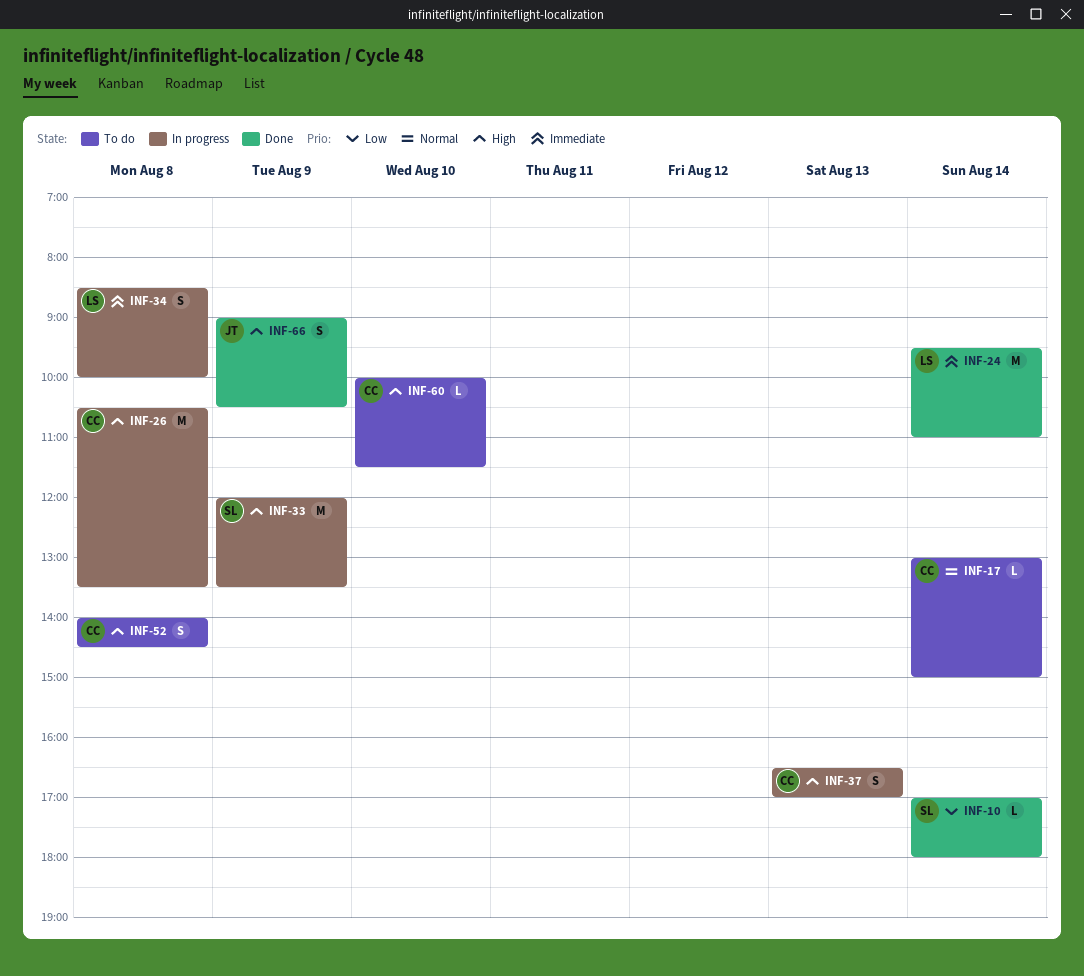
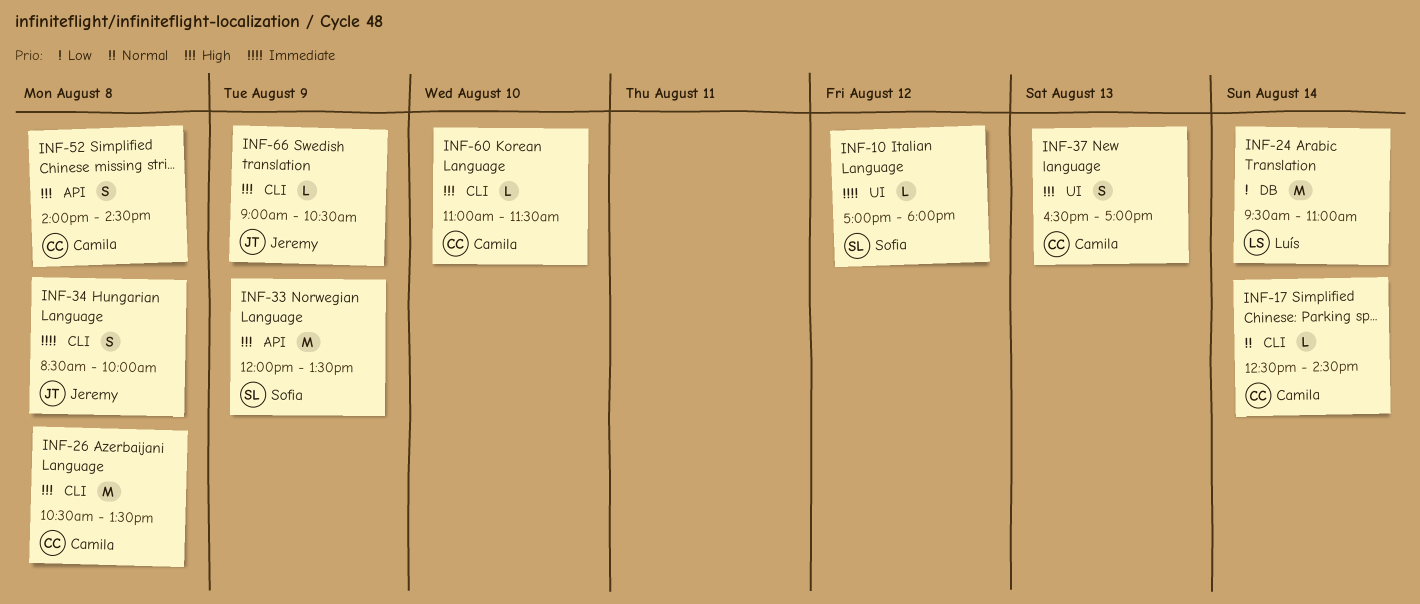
INF-10, priority: Low -> Immediate
INF-10, day: Aug 14 -> Aug 12
INF-17, begins: 13:00 -> 12:30
INF-17, ends: 15:00 -> 14:30
INF-24, priority: Immediate -> Low
INF-34, owner: Luís -> Jeremy
INF-60, begins: 10:00 -> 11:00
INF-66, estimate: S -> L

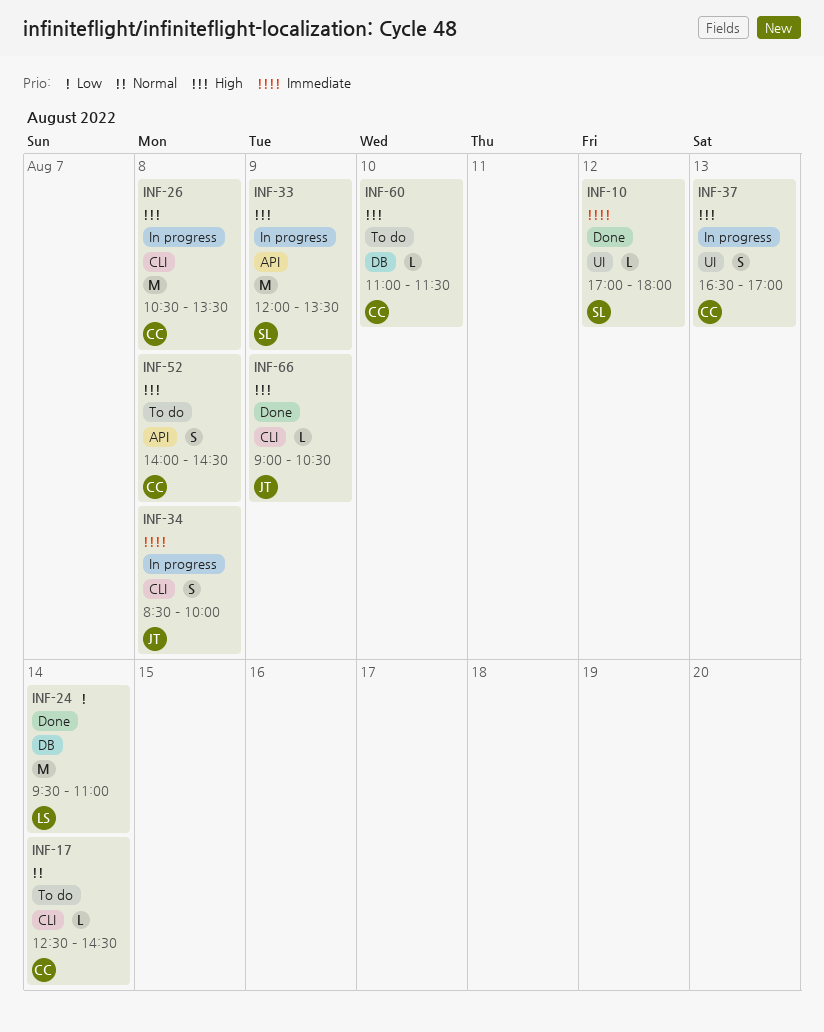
INF-60, label: CLI -> DB

